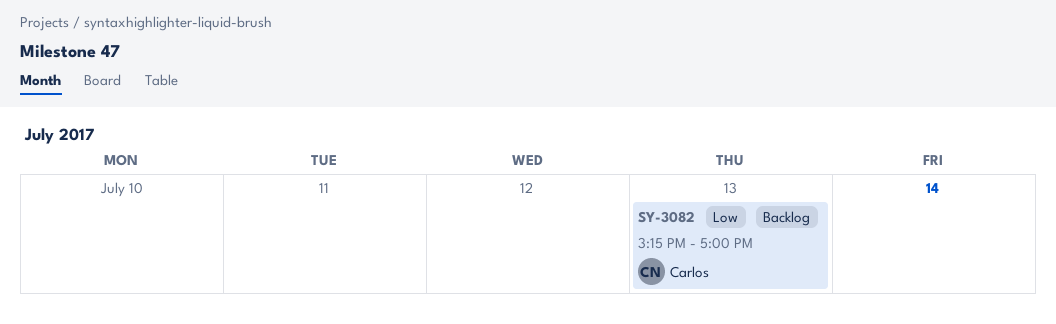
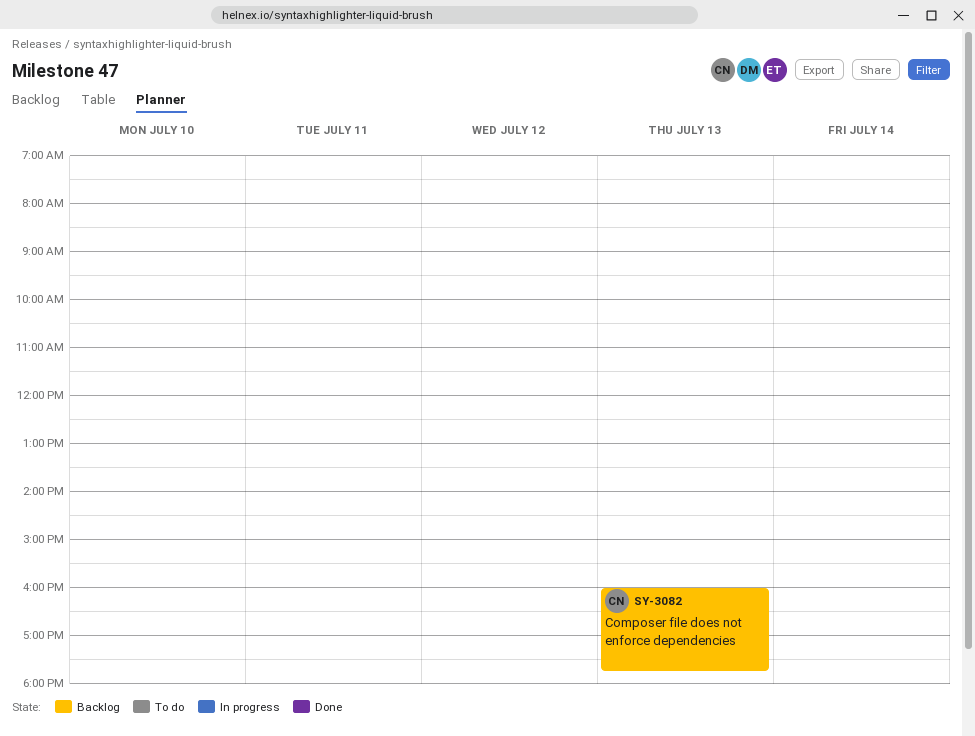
SY-3082, begins: 15:15 -> 16:00
SY-3082, ends: 17:00 -> 17:45

